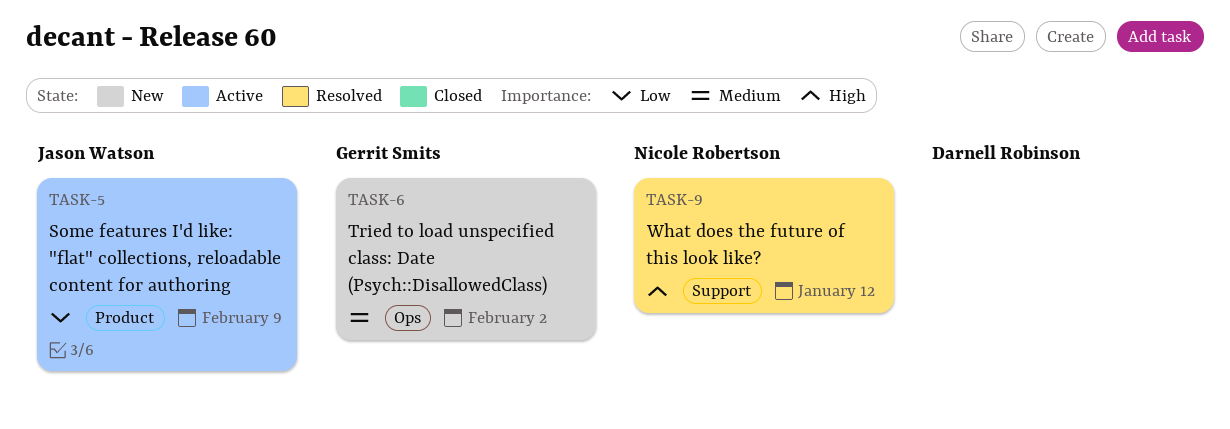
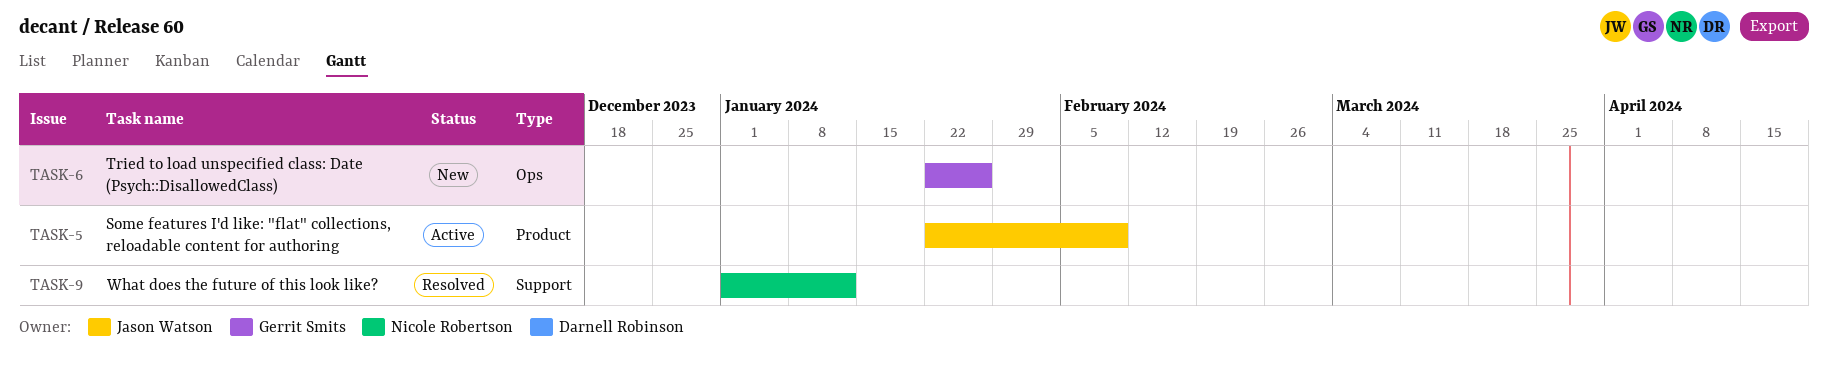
TASK-6, due: Feb 2 -> Jan 26

